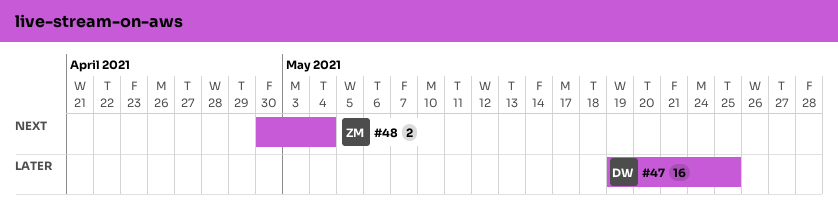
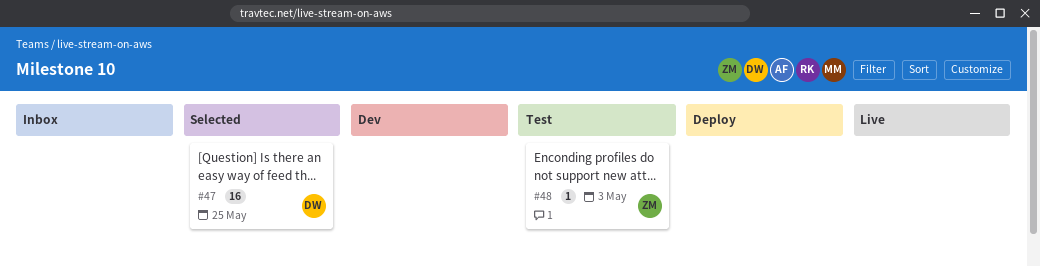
#48, estimate: 2 -> 1
#48, due: May 4 -> May 3

